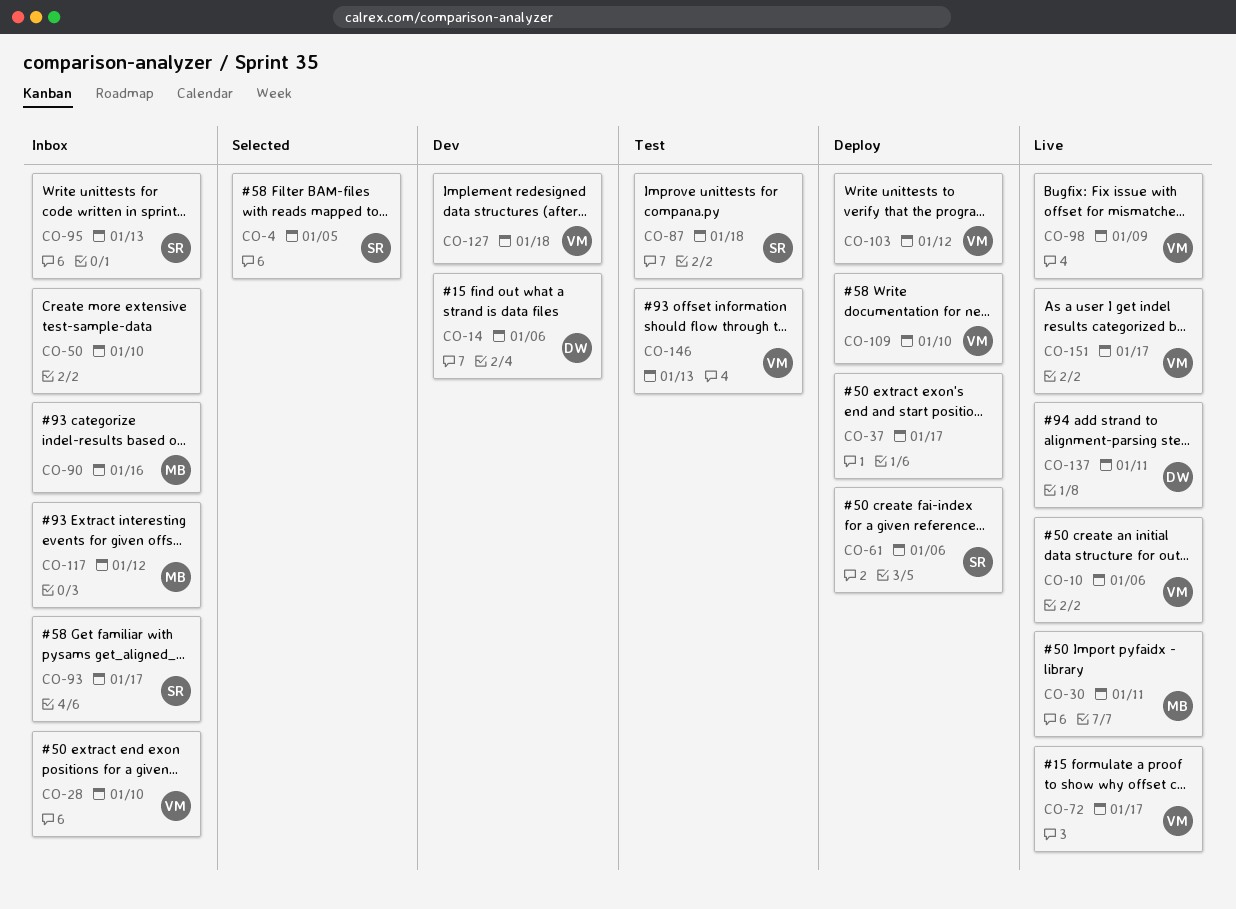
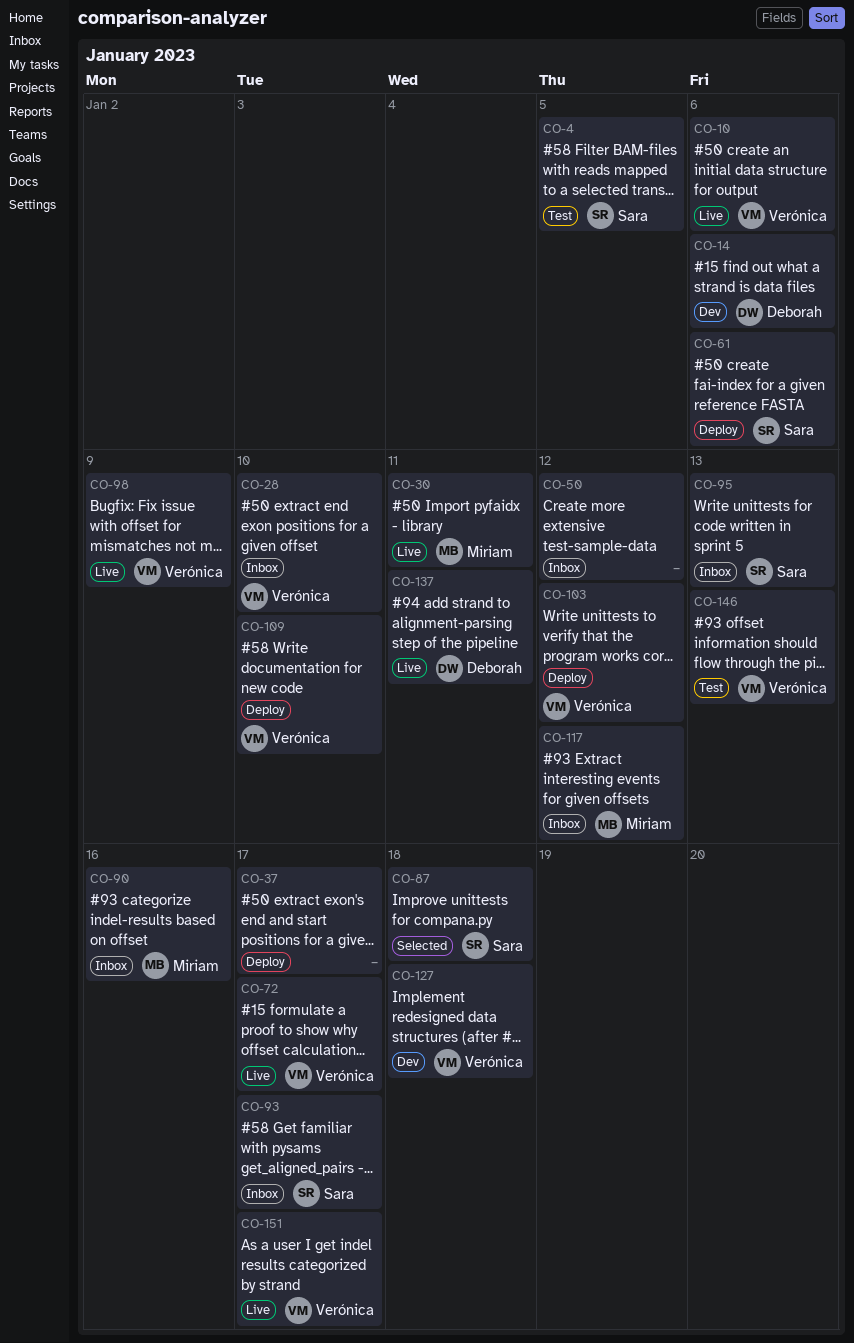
CO-4, status: Selected -> Test
CO-50, due: Jan 10 -> Jan 12
CO-87, status: Test -> Selected

